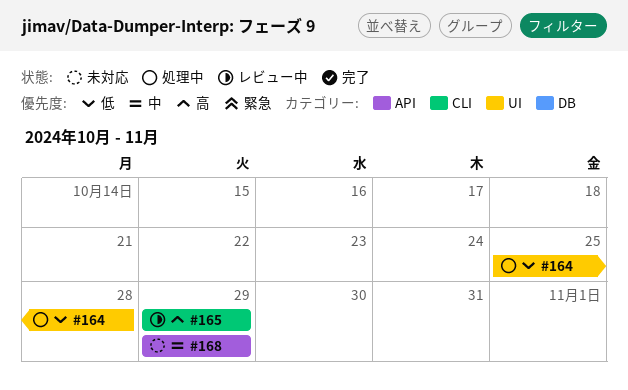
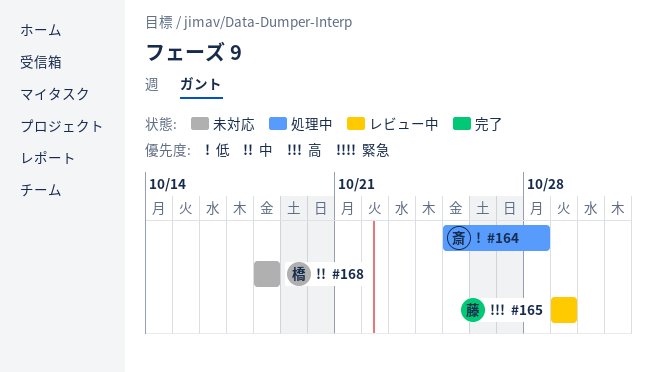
#168, start: Oct 29 -> Oct 18
#168, due: Oct 29 -> Oct 18

